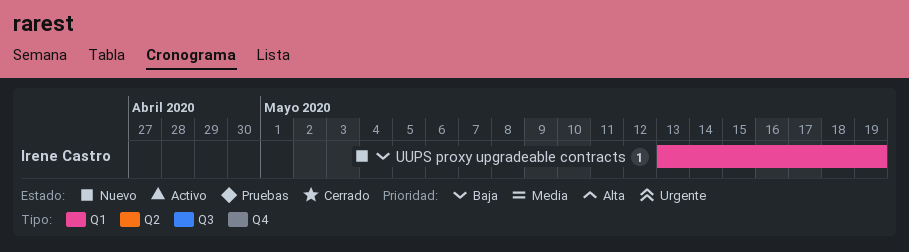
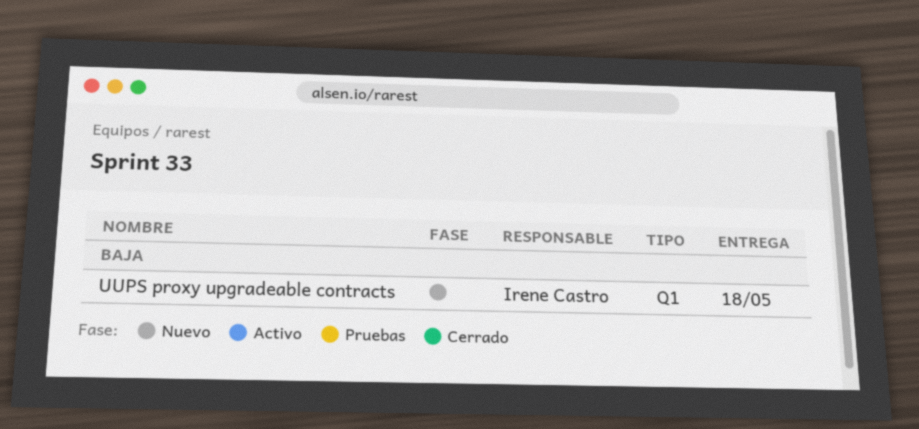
UUPS proxy upgradeable contracts, due: May 19 -> May 18

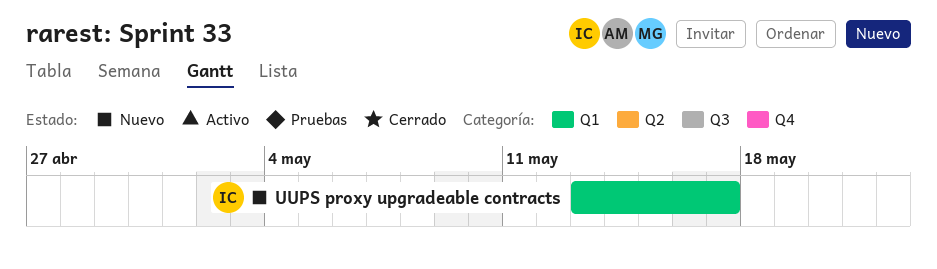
UUPS proxy upgradeable contracts, due: May 18 -> May 17

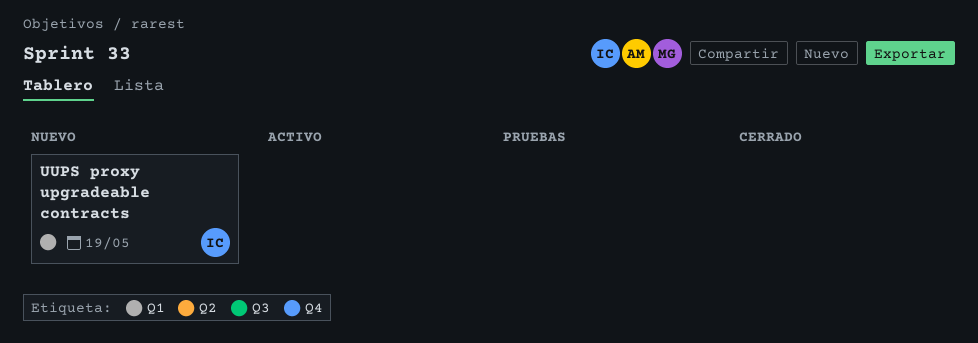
UUPS proxy upgradeable contracts, due: May 17 -> May 19

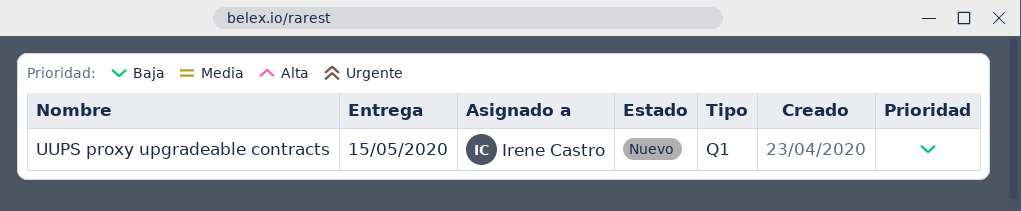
UUPS proxy upgradeable contracts, due: May 19 -> May 15

